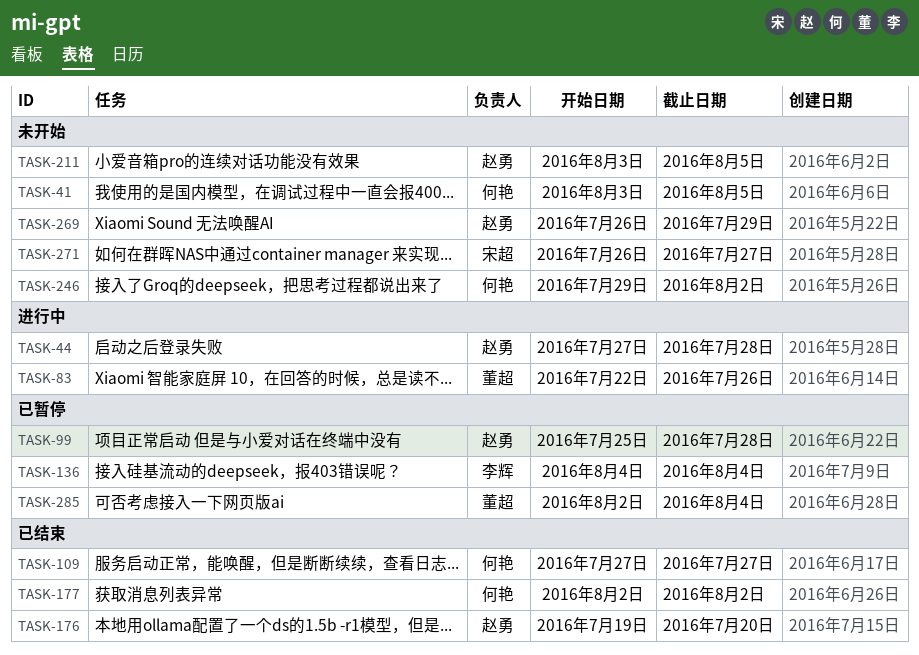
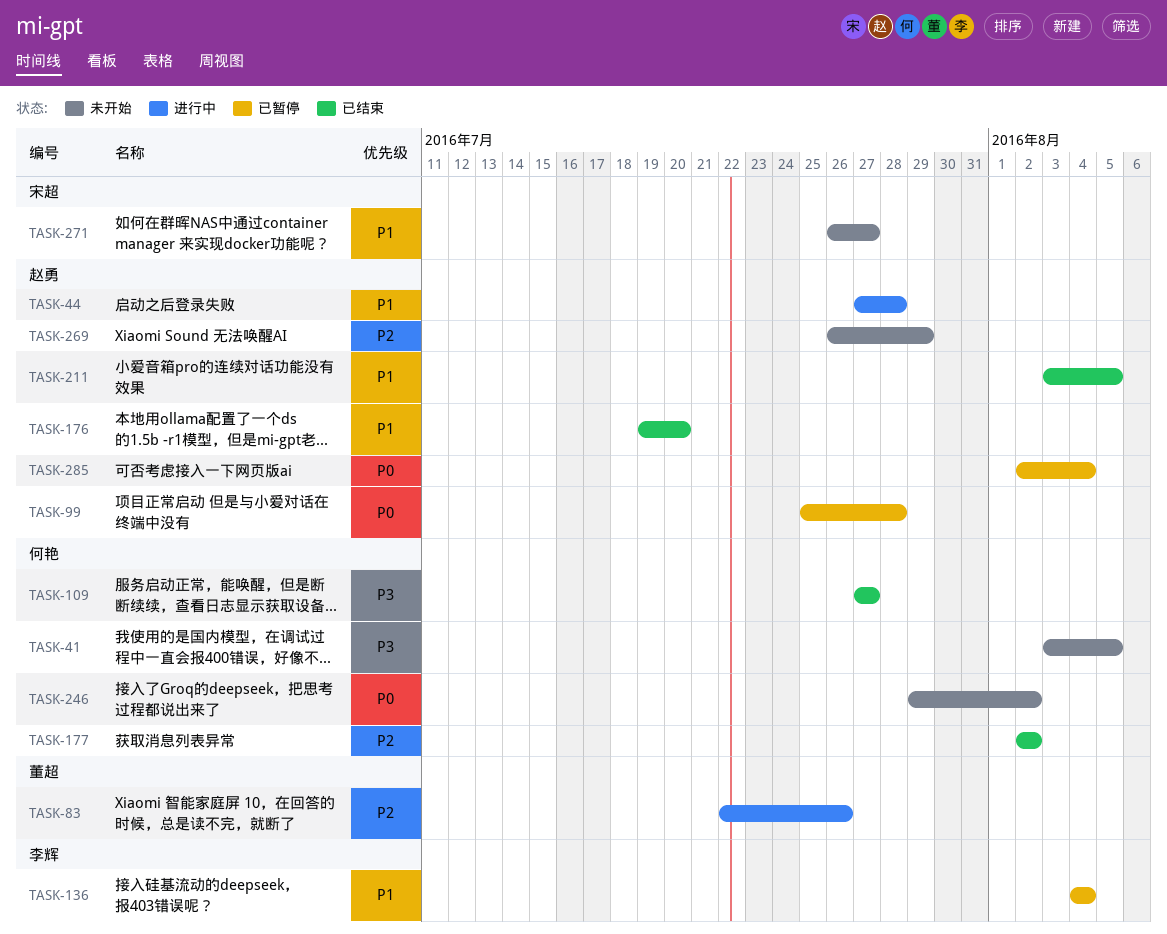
TASK-211, status: 未开始 -> 已结束
TASK-285, owner: 董超 -> 赵勇

